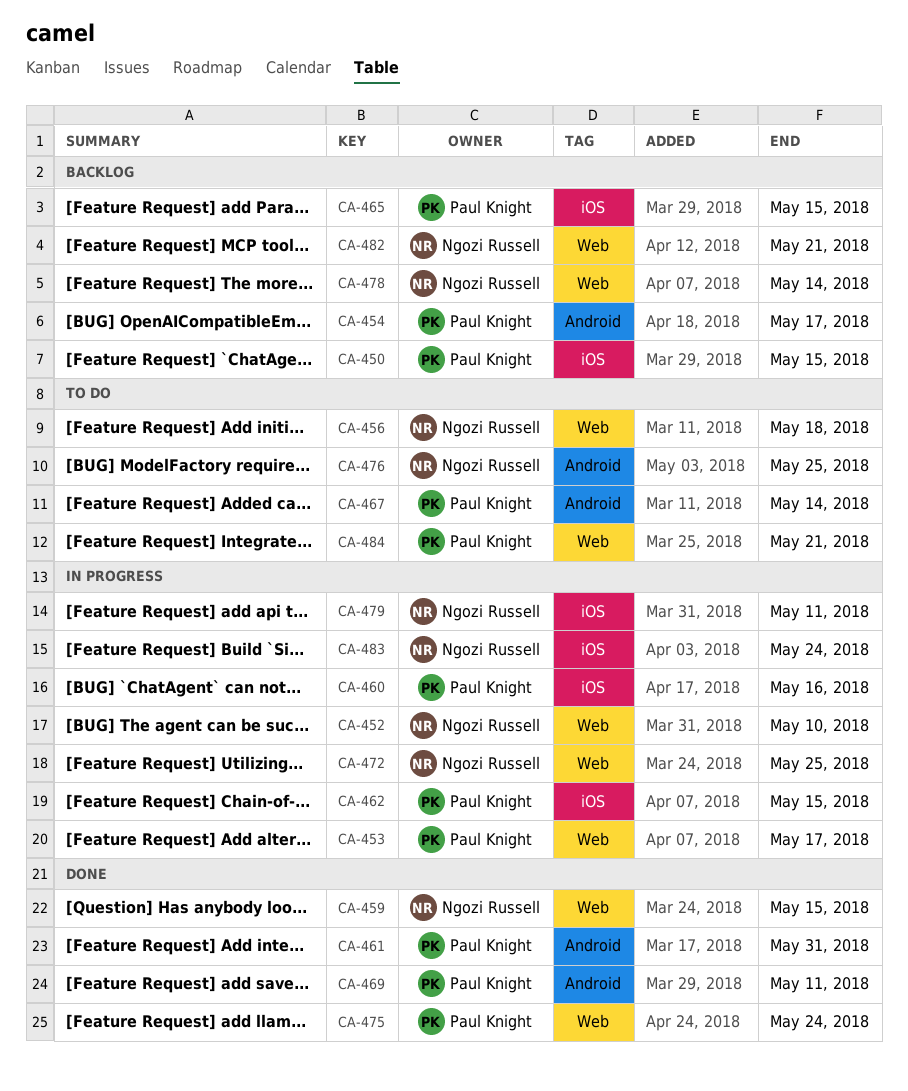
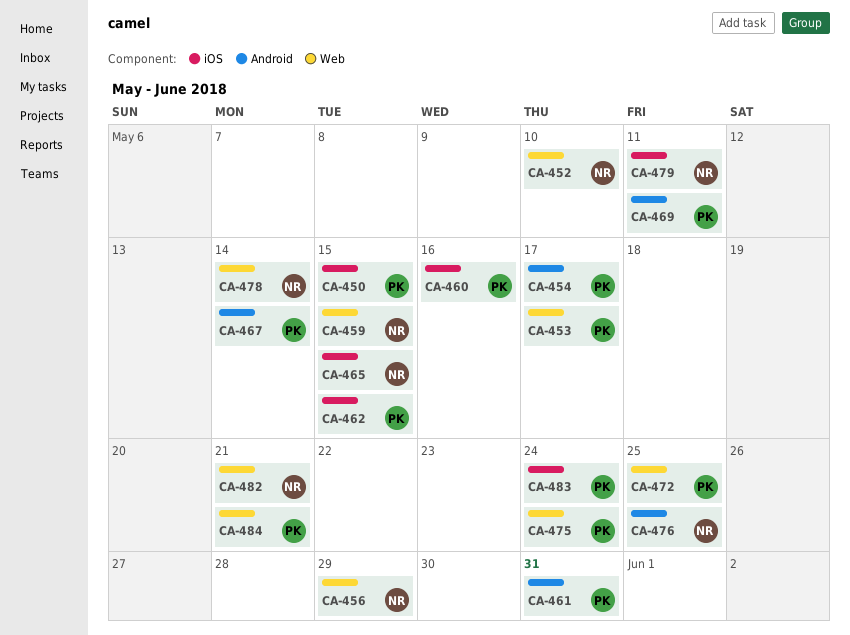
CA-456, due: May 18 -> May 29
CA-465, owner: Paul Knight -> Ngozi Russell
CA-472, owner: Ngozi Russell -> Paul Knight
CA-483, owner: Ngozi Russell -> Paul Knight

